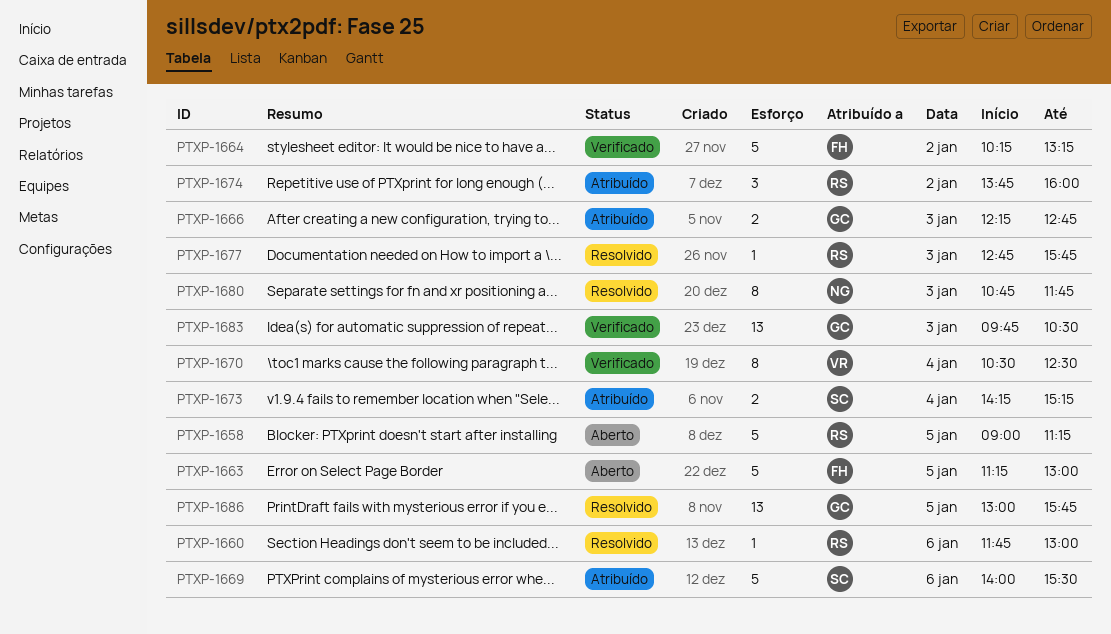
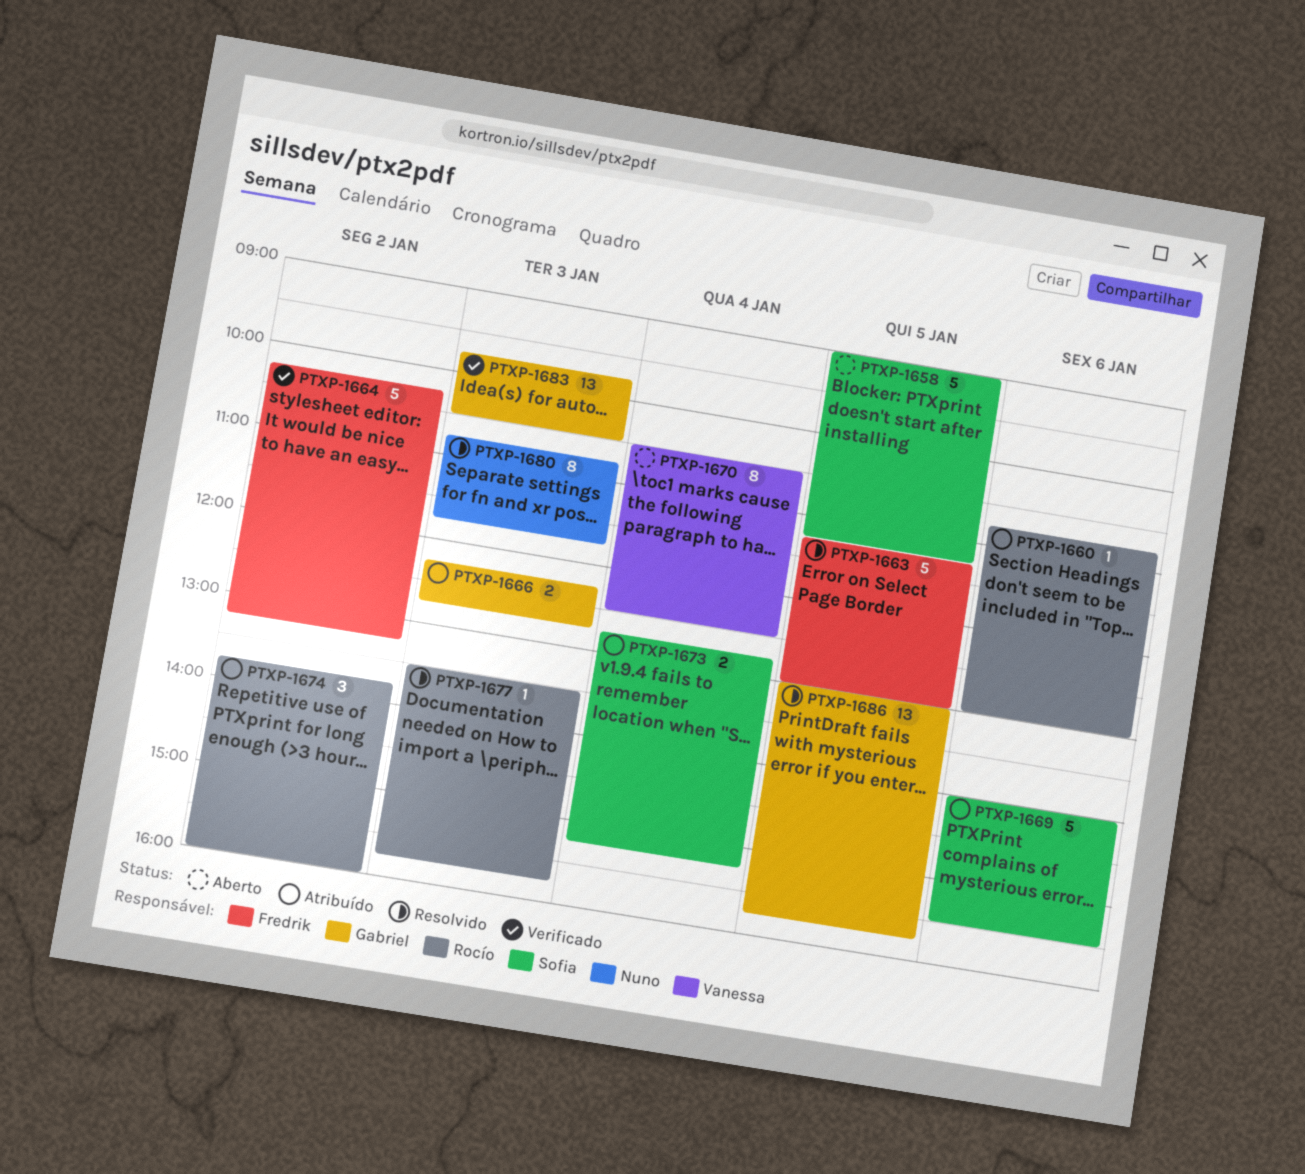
PTXP-1658, owner: Rocío -> Sofia
PTXP-1660, status: Resolvido -> Atribuído
PTXP-1660, begins: 11:45 -> 10:45
PTXP-1663, status: Aberto -> Resolvido
PTXP-1670, status: Verificado -> Aberto
PTXP-1673, begins: 14:15 -> 12:45
PTXP-1677, begins: 12:45 -> 13:30

